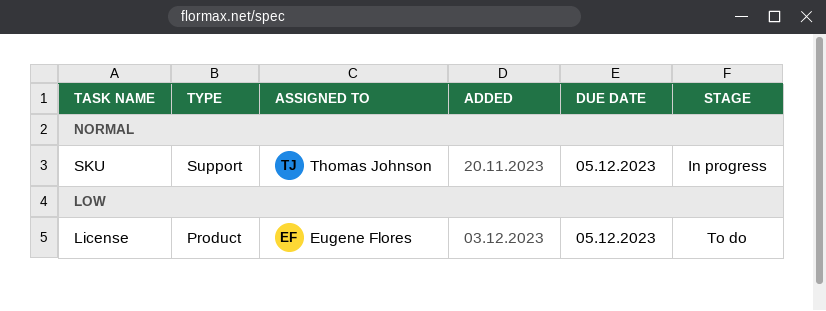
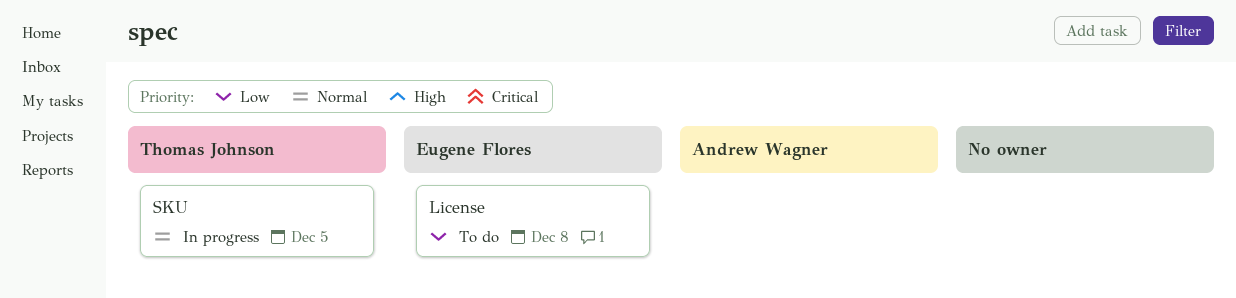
License, due: Dec 5 -> Dec 8

